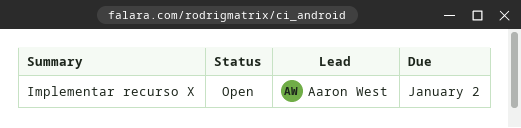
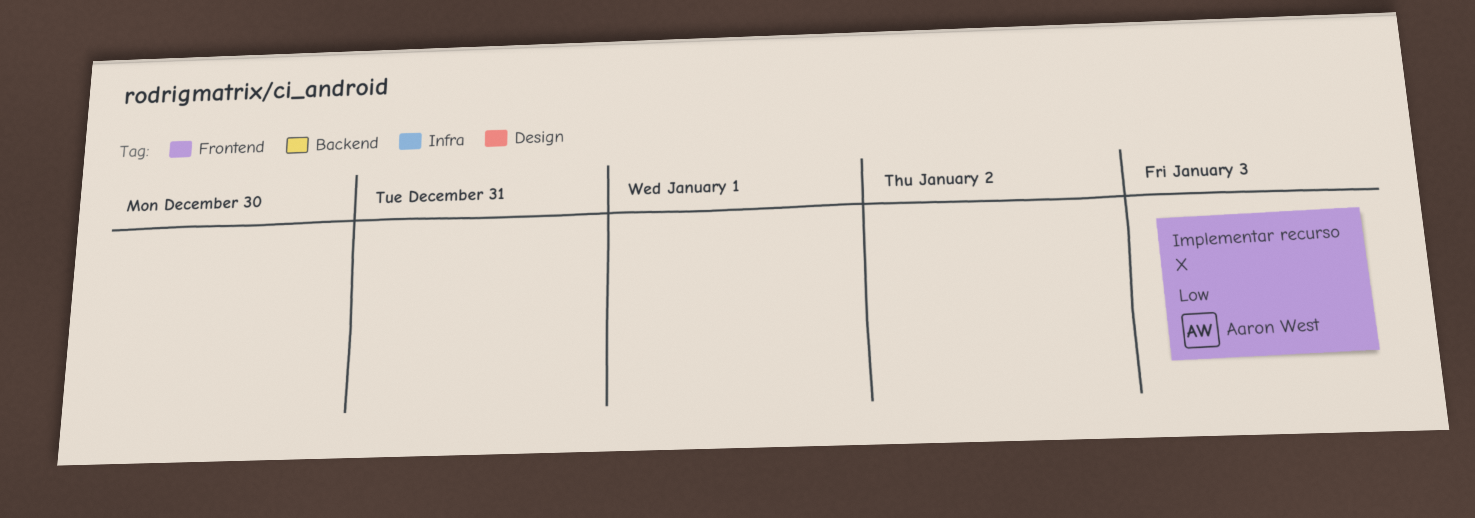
Implementar recurso X, due: Jan 2 -> Jan 3

